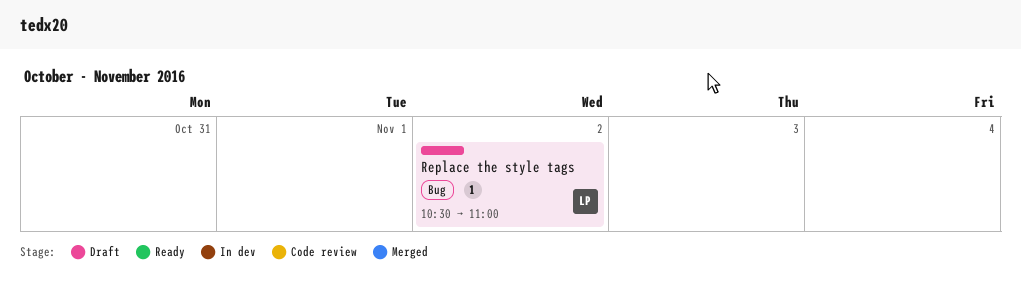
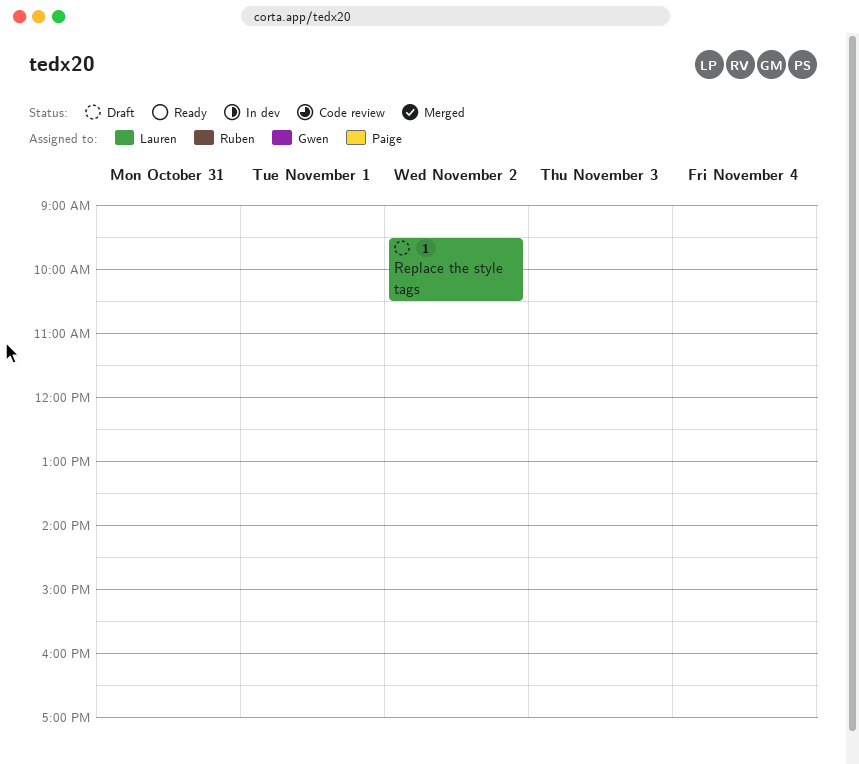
Replace the style tags, begins: 10:30 -> 09:30
Replace the style tags, ends: 11:00 -> 10:30

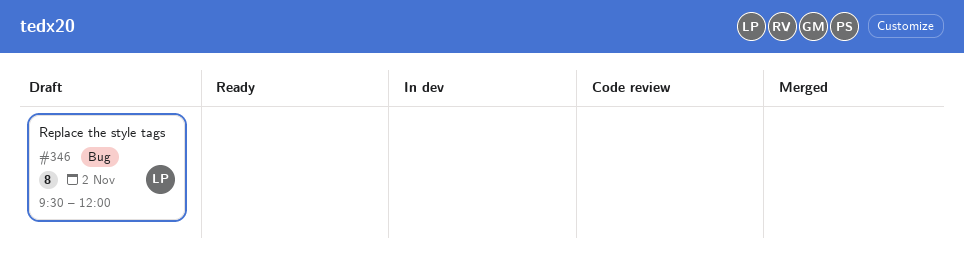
Replace the style tags, estimate: 1 -> 8
Replace the style tags, ends: 10:30 -> 12:00

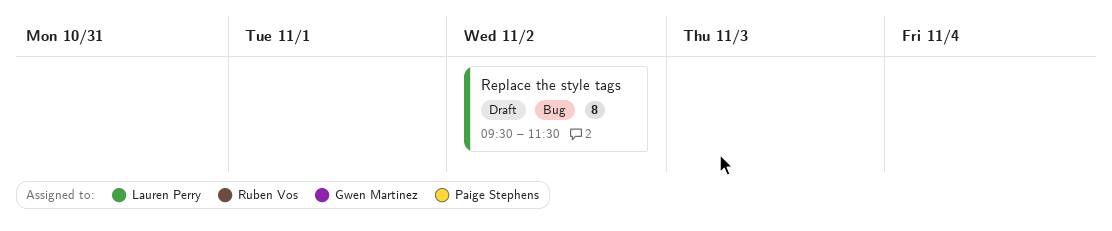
Replace the style tags, ends: 12:00 -> 11:30

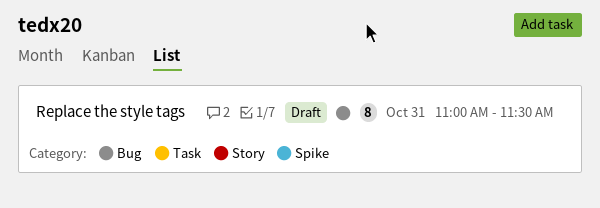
Replace the style tags, day: Nov 2 -> Oct 31
Replace the style tags, begins: 09:30 -> 11:00

